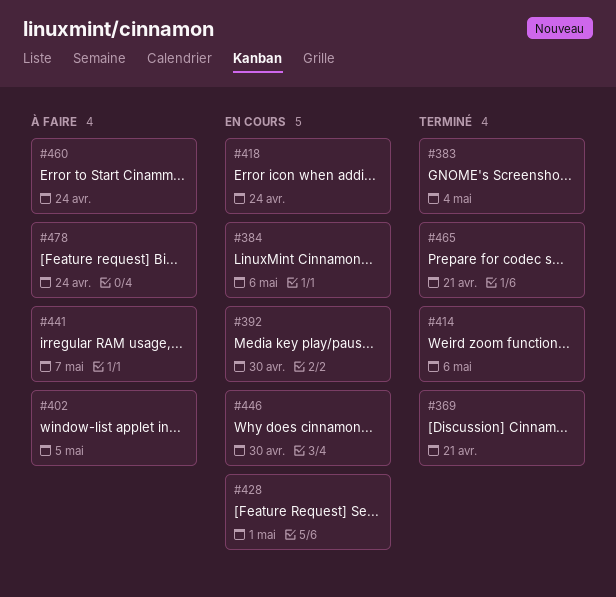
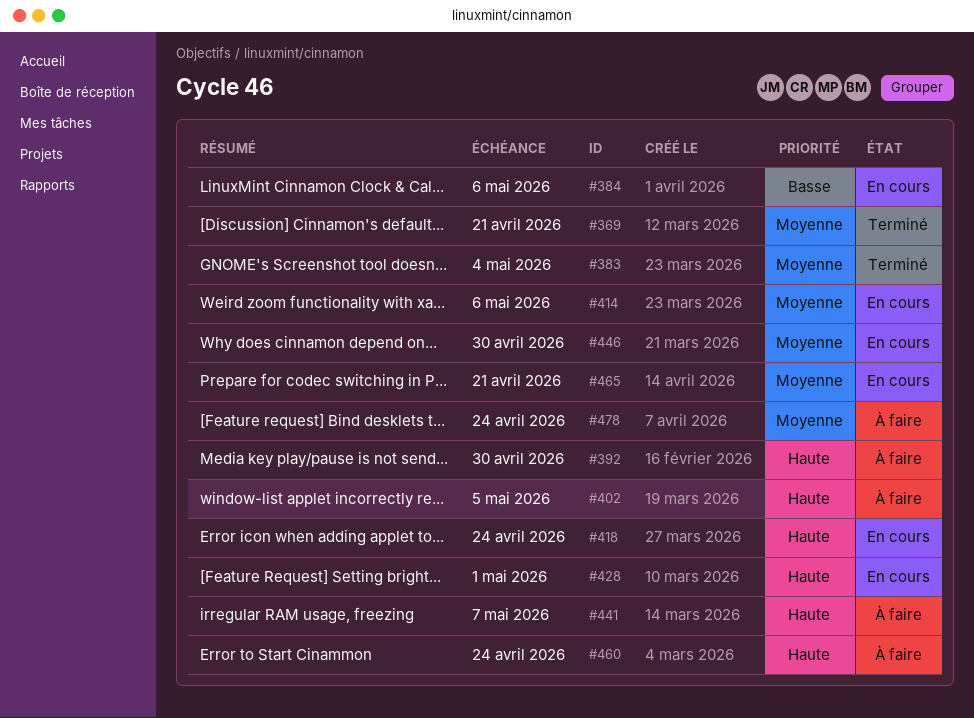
#392, status: En cours -> À faire
#414, status: Terminé -> En cours
#465, status: Terminé -> En cours

